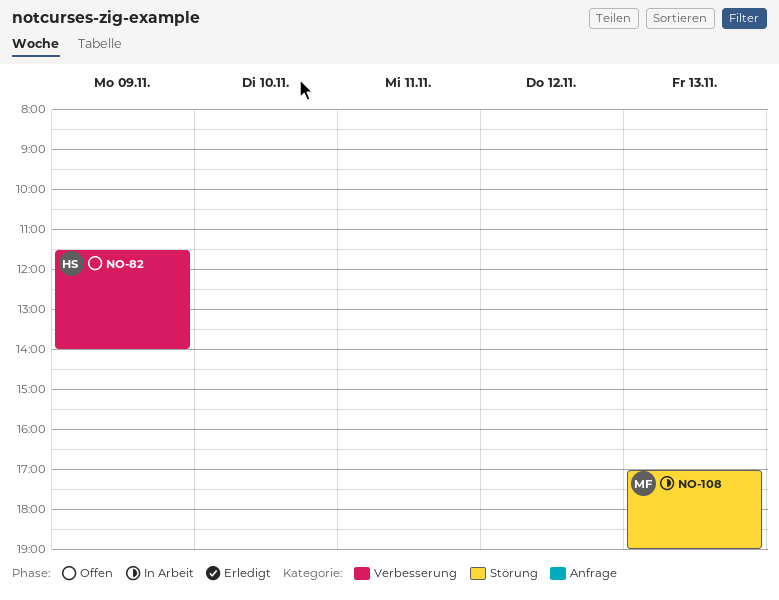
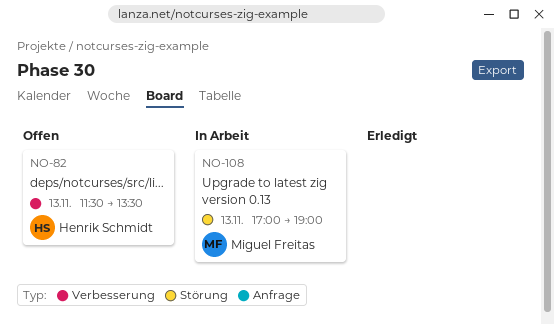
NO-82, day: Nov 9 -> Nov 13
NO-82, ends: 14:00 -> 13:30

